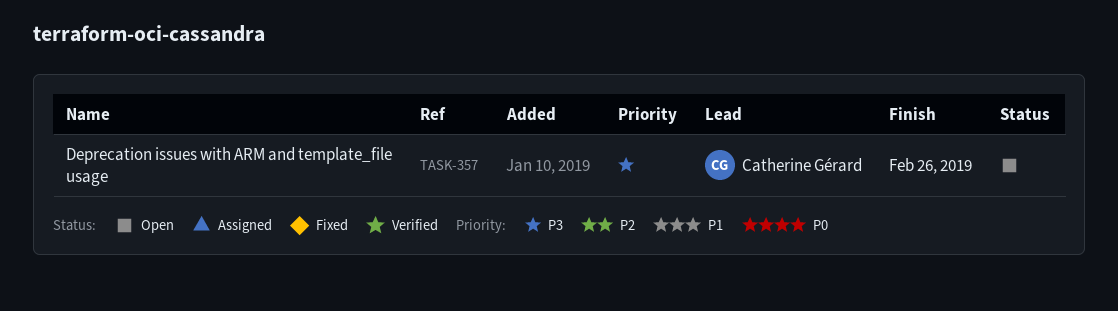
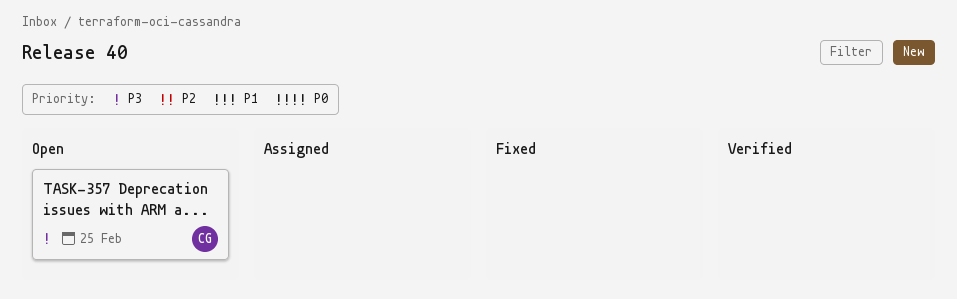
TASK-357, due: Feb 26 -> Feb 25

